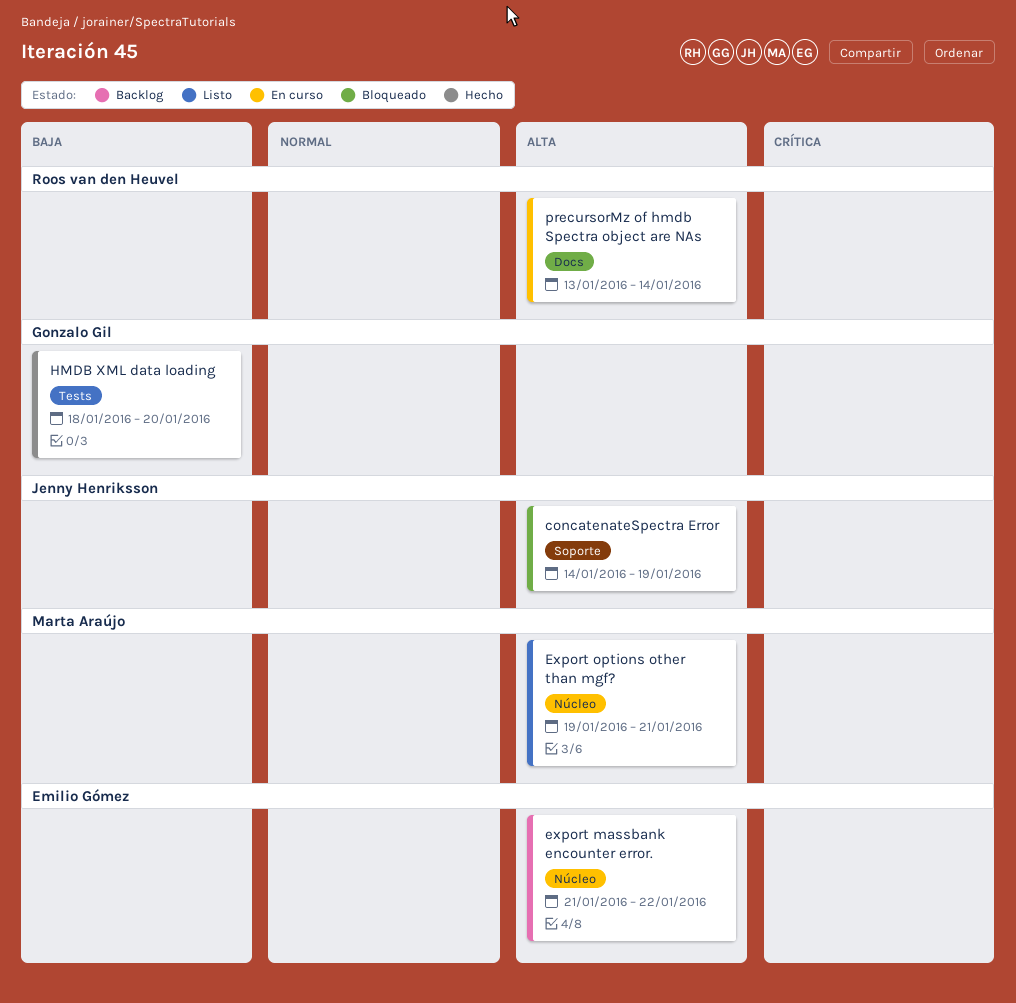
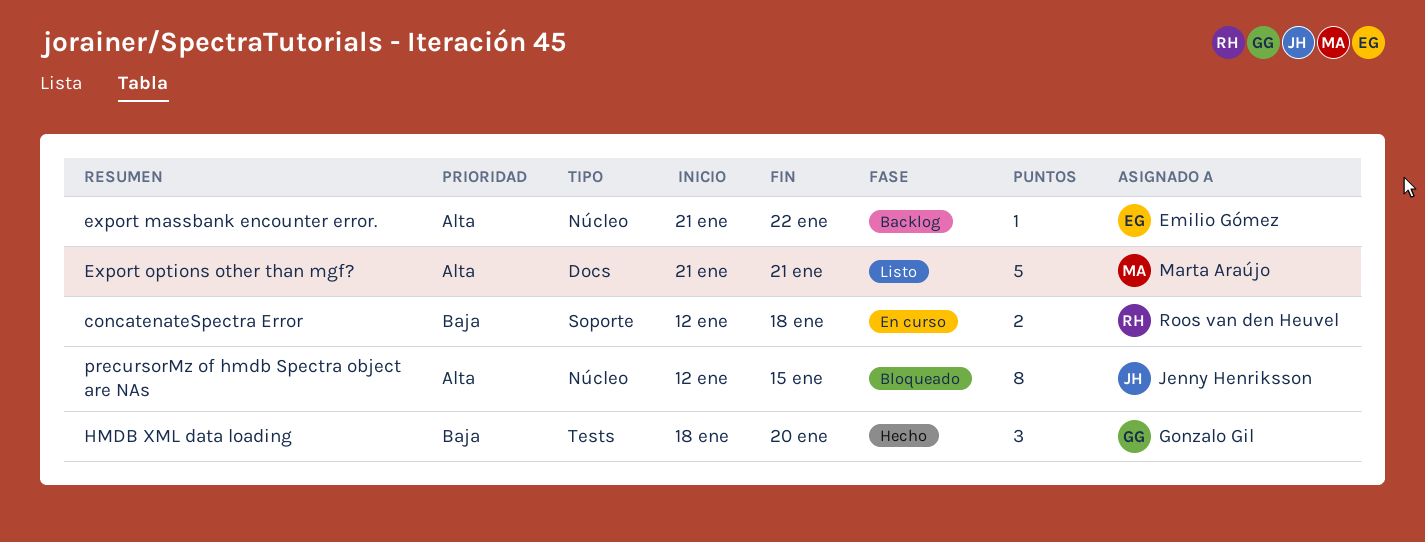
concatenateSpectra Error, status: Bloqueado -> En curso
concatenateSpectra Error, owner: Jenny Henriksson -> Roos van den Heuvel
concatenateSpectra Error, priority: Alta -> Baja
concatenateSpectra Error, start: Jan 14 -> Jan 12
concatenateSpectra Error, due: Jan 19 -> Jan 18
Export options other than mgf?, label: Núcleo -> Docs
Export options other than mgf?, start: Jan 19 -> Jan 21
precursorMz of hmdb Spectra object are NAs, status: En curso -> Bloqueado
precursorMz of hmdb Spectra object are NAs, owner: Roos van den Heuvel -> Jenny Henriksson
precursorMz of hmdb Spectra object are NAs, label: Docs -> Núcleo
precursorMz of hmdb Spectra object are NAs, start: Jan 13 -> Jan 12
precursorMz of hmdb Spectra object are NAs, due: Jan 14 -> Jan 15

